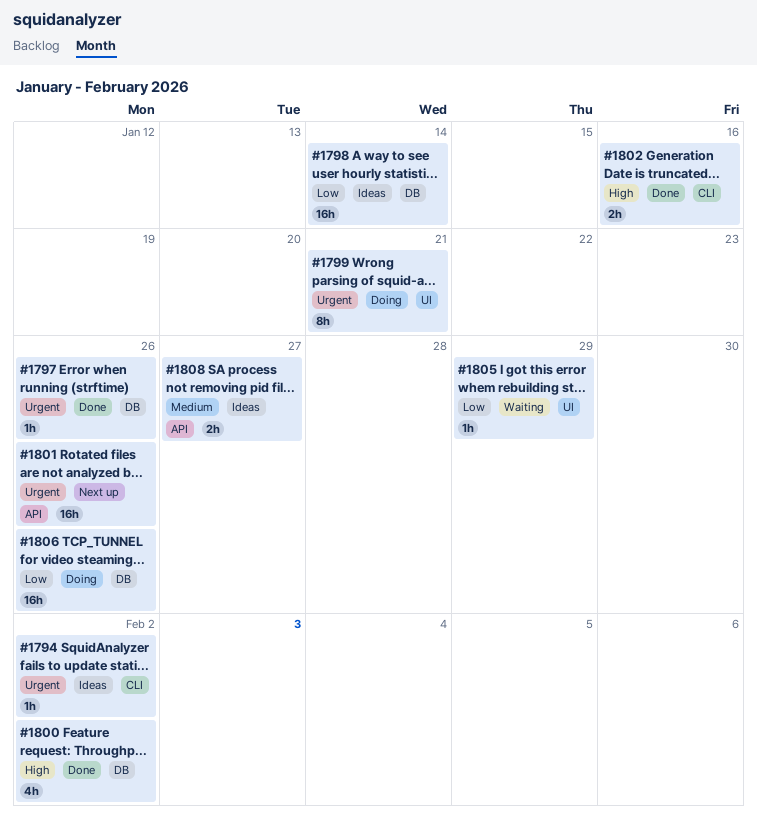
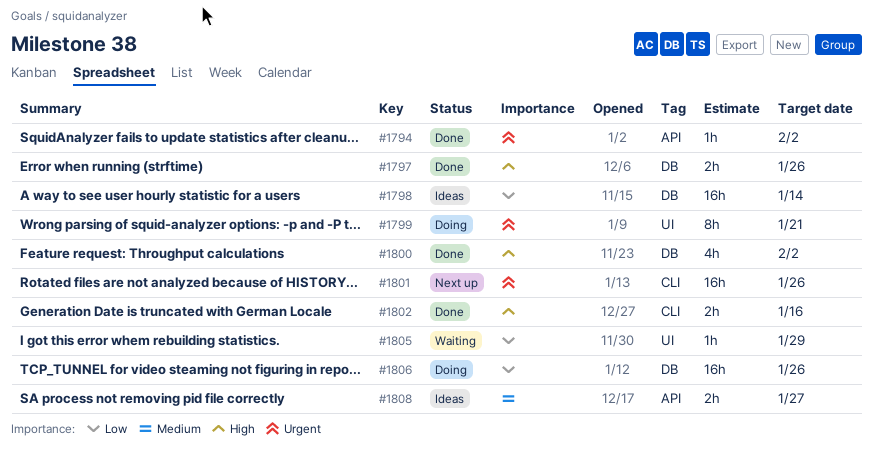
#1794, status: Ideas -> Done
#1794, label: CLI -> API
#1797, priority: Urgent -> High
#1797, estimate: 1h -> 2h
#1801, label: API -> CLI

